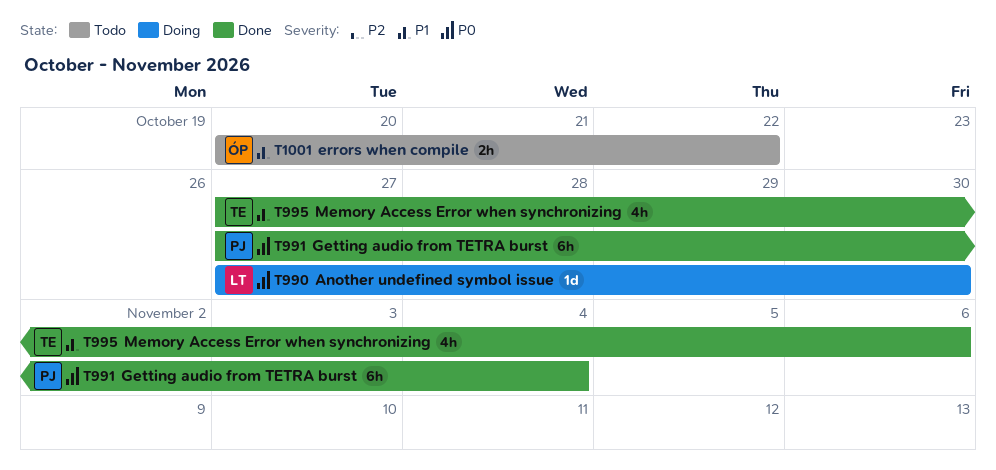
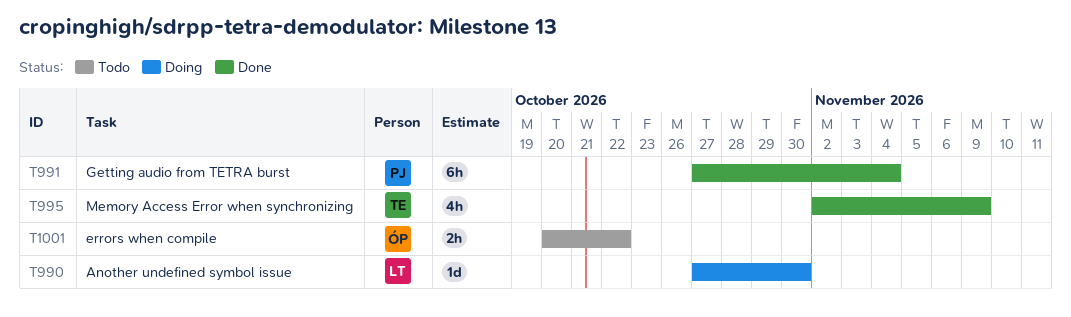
T995, start: Oct 27 -> Nov 2
T995, due: Nov 6 -> Nov 9

